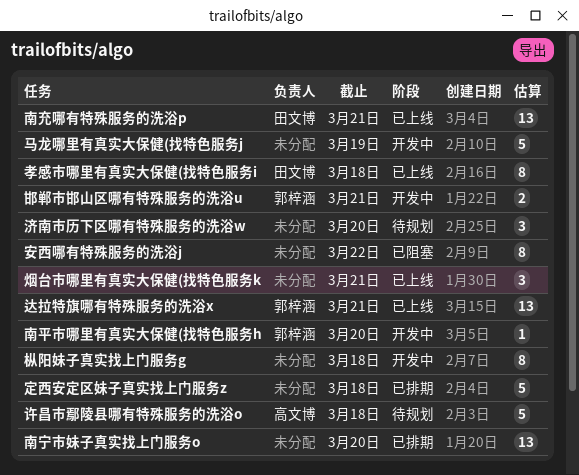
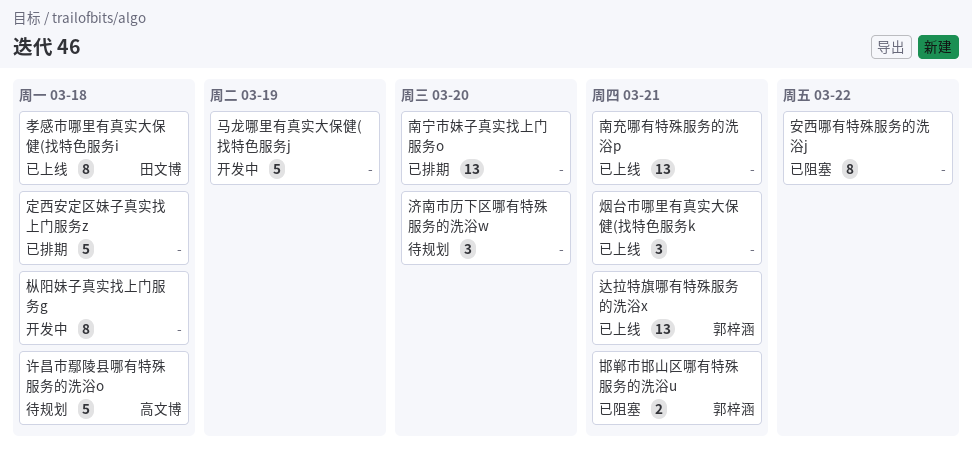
南充哪有特殊服务的洗浴p, owner: 田文博 -> none
南平市哪里有真实大保健(找特色服务h: present -> none
邯郸市邯山区哪有特殊服务的洗浴u, status: 开发中 -> 已阻塞

